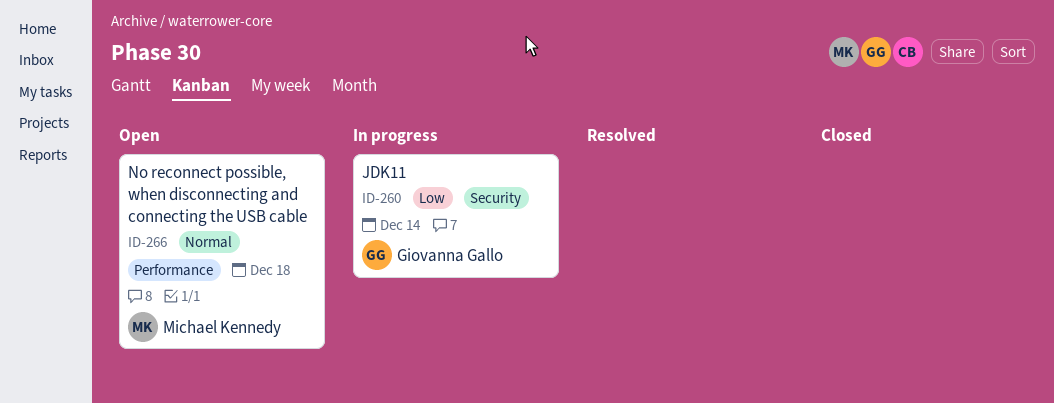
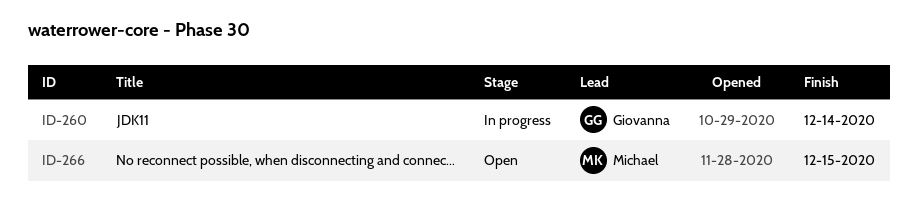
ID-266, due: Dec 18 -> Dec 15

